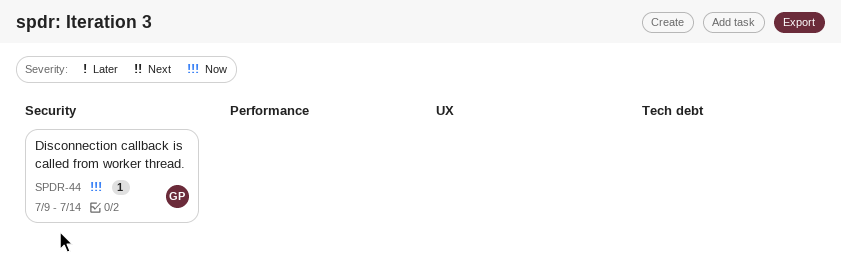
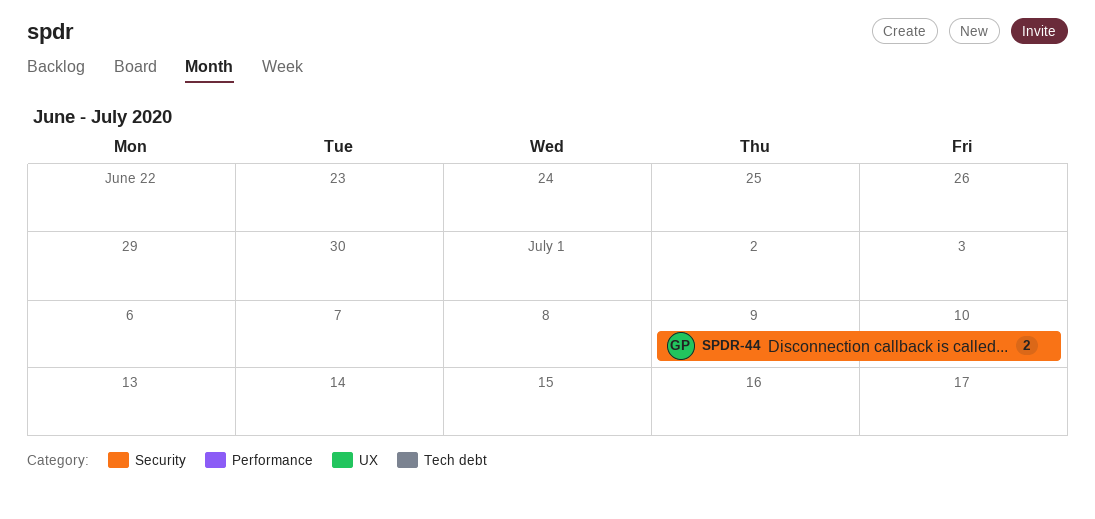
SPDR-44, estimate: 1 -> 2
SPDR-44, due: Jul 14 -> Jul 10

